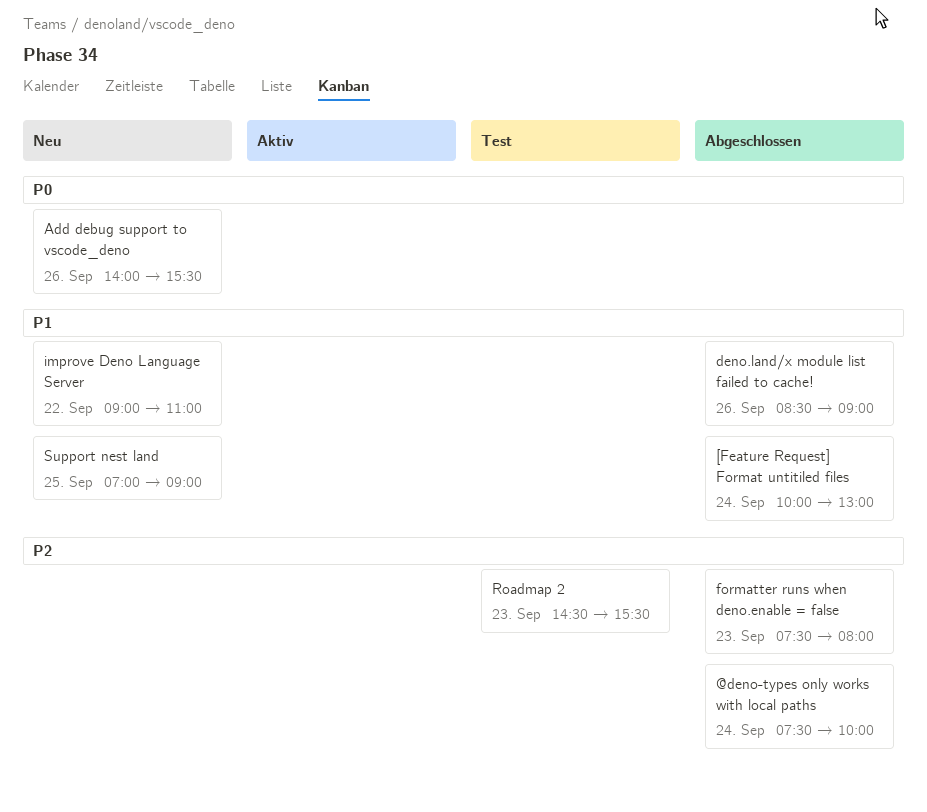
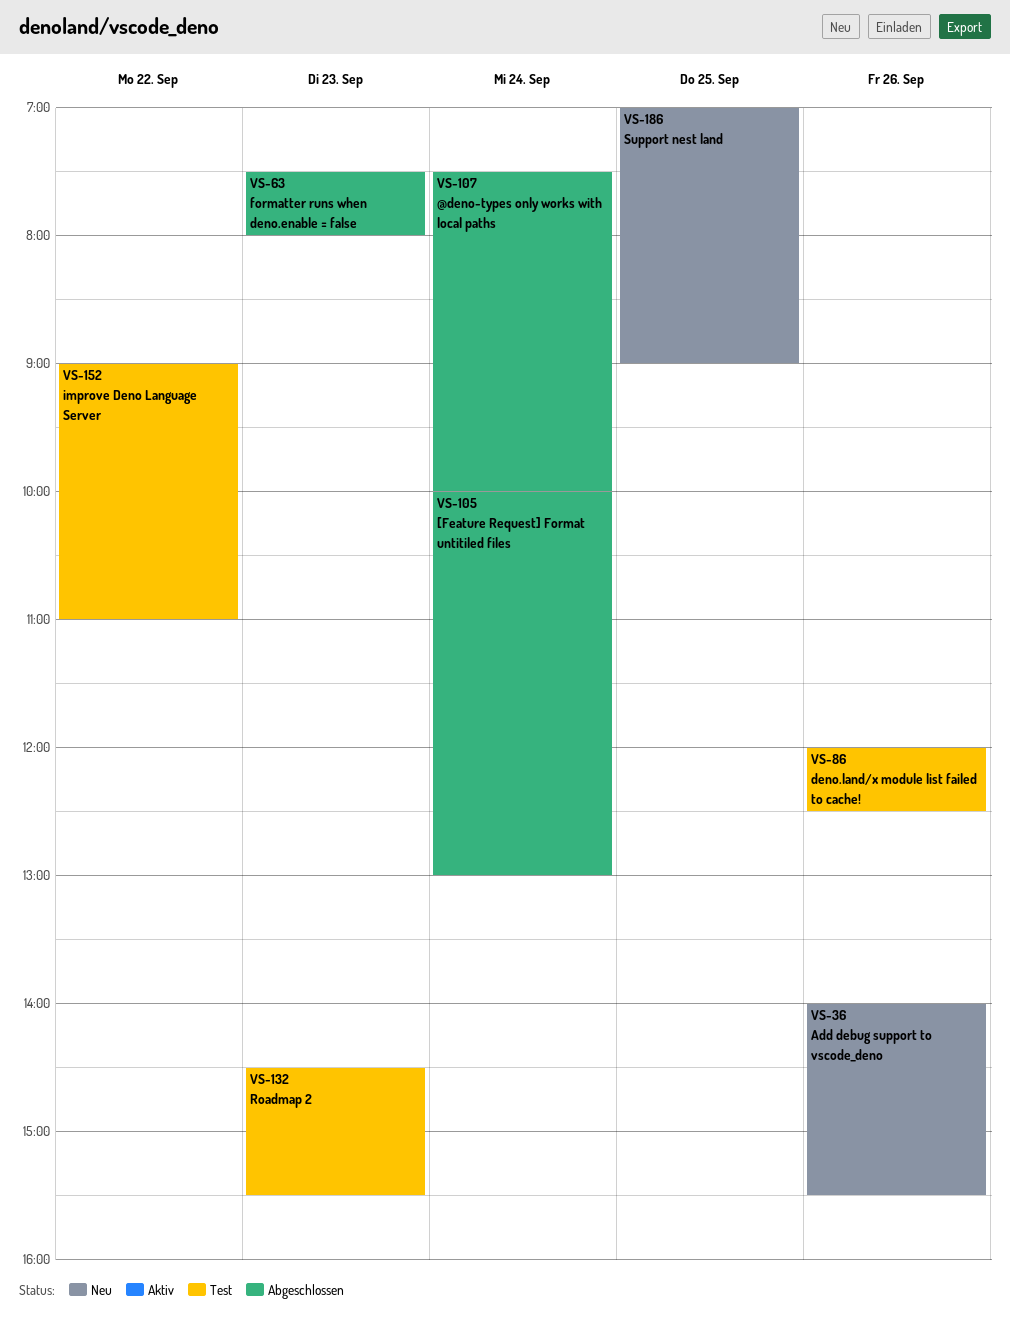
deno.land/x module list failed to cache!, status: Abgeschlossen -> Test
deno.land/x module list failed to cache!, begins: 08:30 -> 12:00
deno.land/x module list failed to cache!, ends: 09:00 -> 12:30
improve Deno Language Server, status: Neu -> Test

